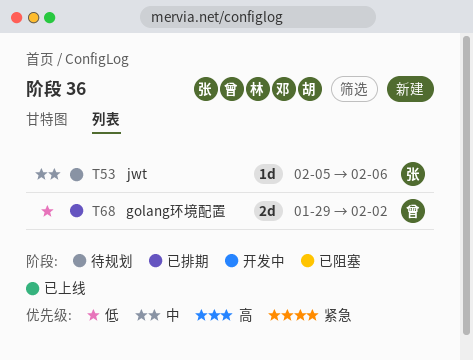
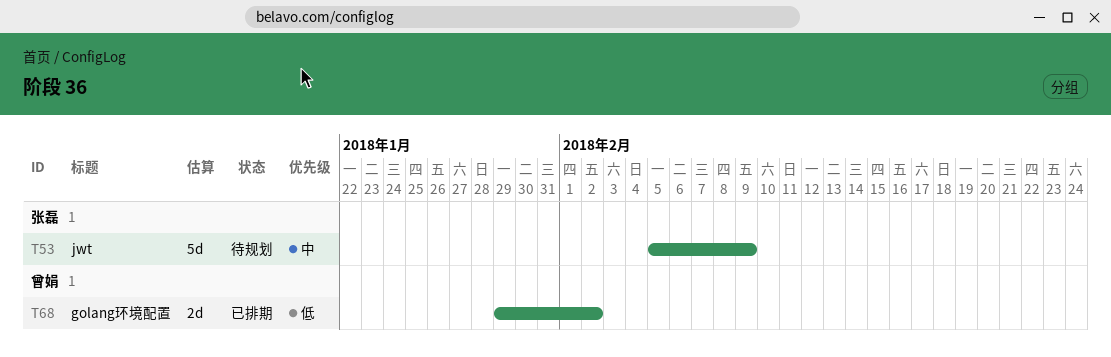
T53, estimate: 1d -> 5d
T53, due: Feb 6 -> Feb 9

